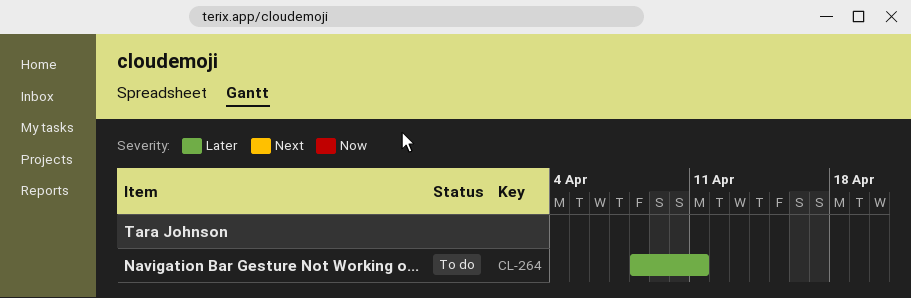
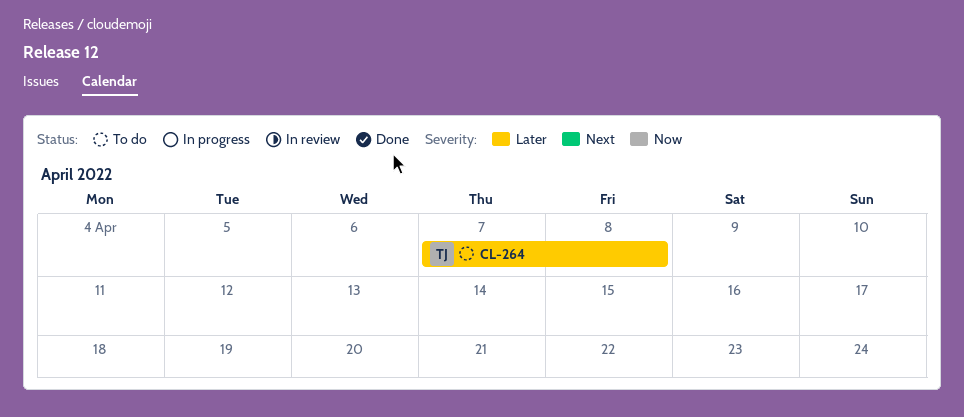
CL-264, start: Apr 8 -> Apr 7
CL-264, due: Apr 11 -> Apr 8

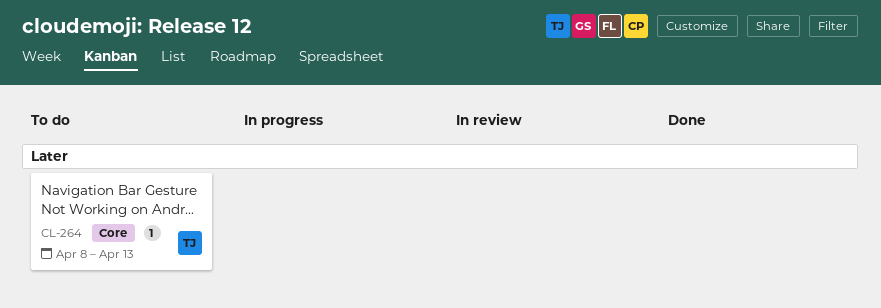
CL-264, start: Apr 7 -> Apr 8
CL-264, due: Apr 8 -> Apr 13

